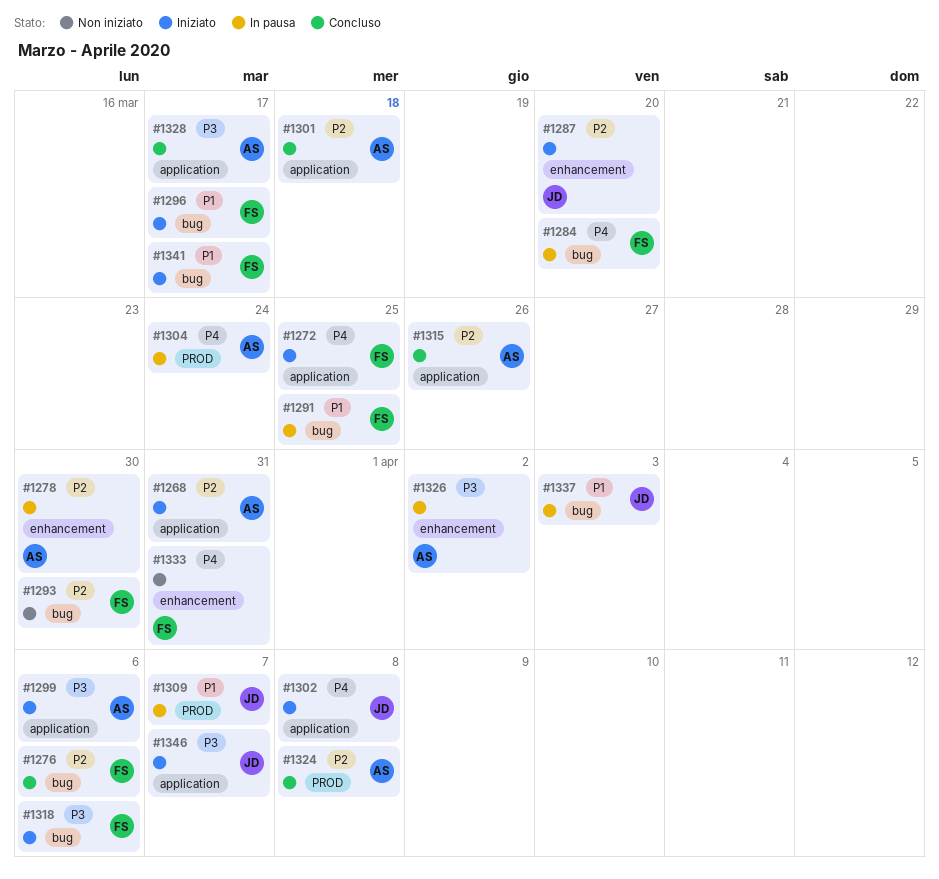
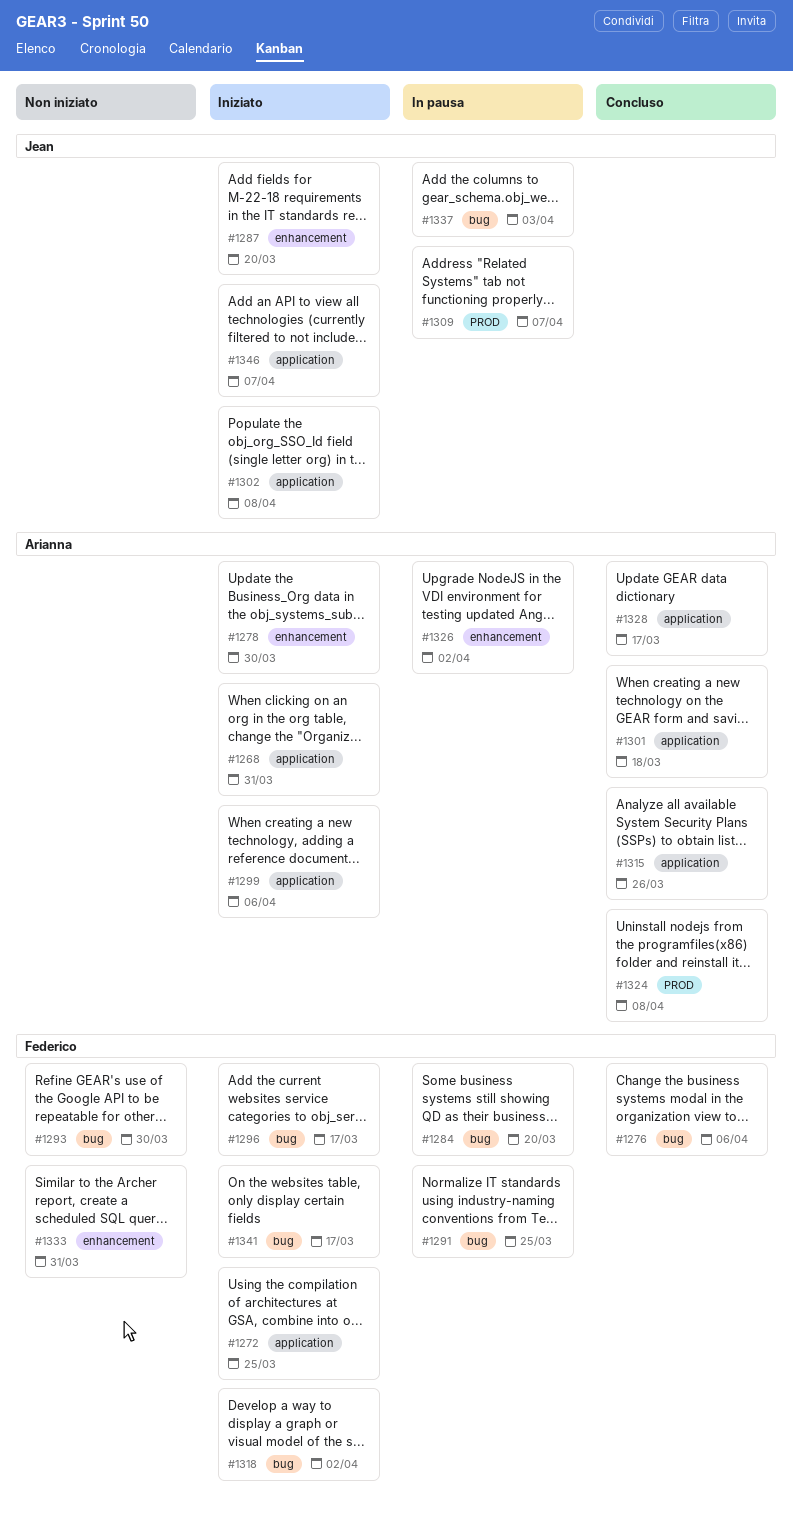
#1278, status: In pausa -> Iniziato
#1304: present -> none
#1318, due: Apr 6 -> Apr 2

